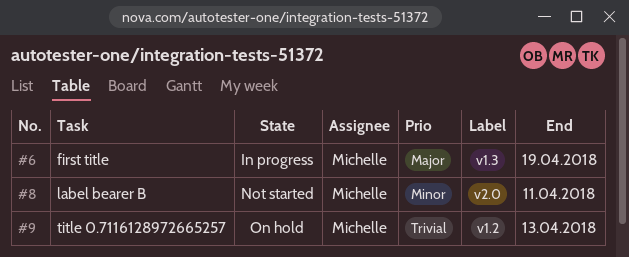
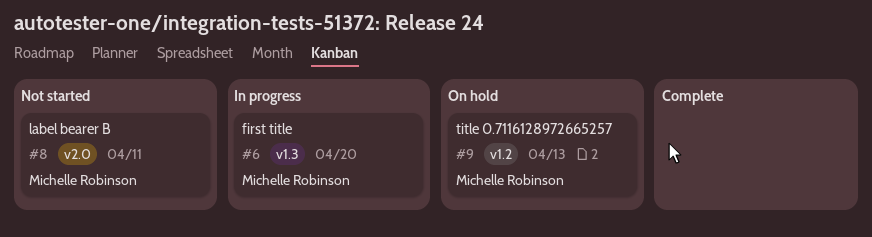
#6, due: Apr 19 -> Apr 20

